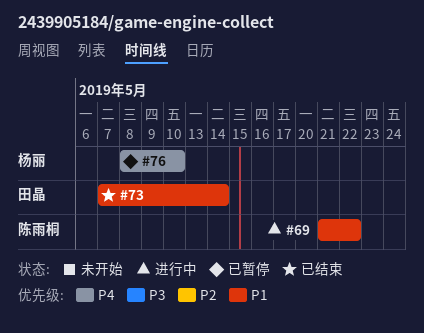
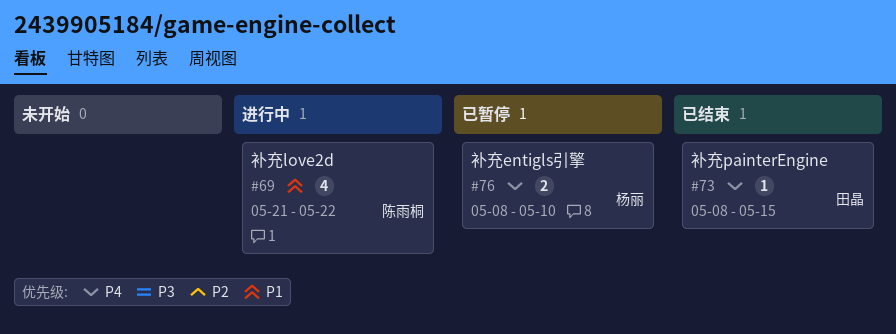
#73, priority: P1 -> P4
#73, start: May 7 -> May 8
#73, due: May 14 -> May 15

